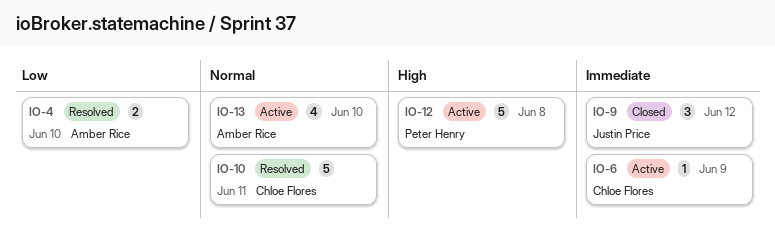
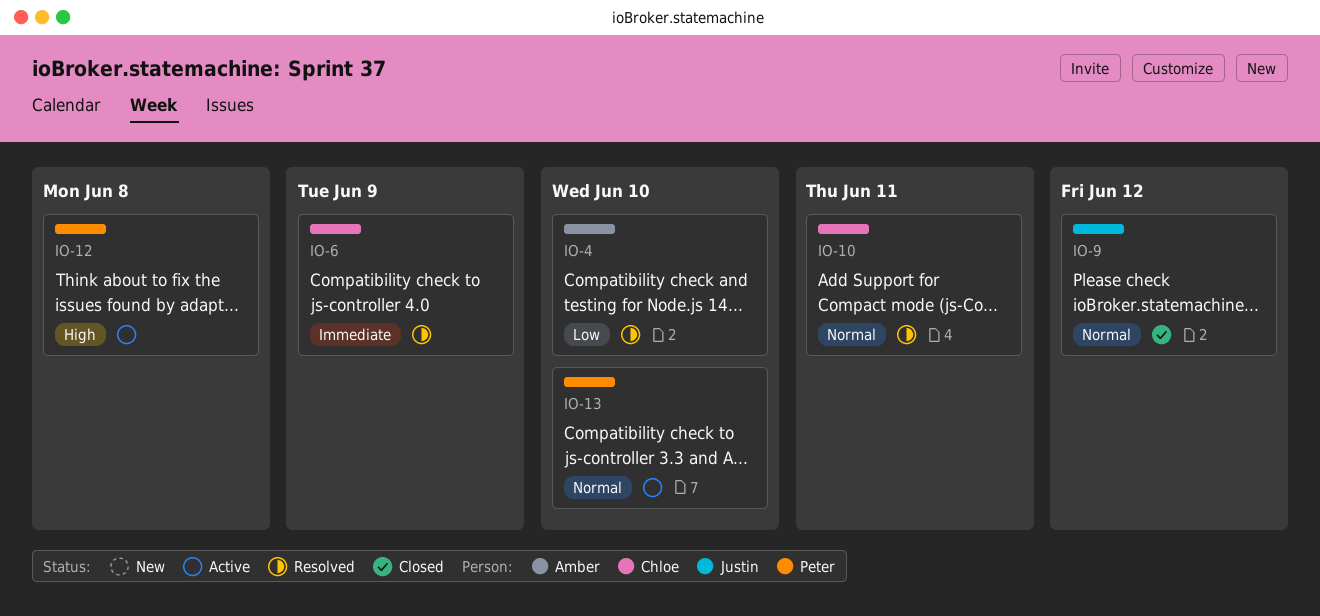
IO-6, status: Active -> Resolved
IO-9, priority: Immediate -> Normal
IO-13, owner: Amber Rice -> Peter Henry

